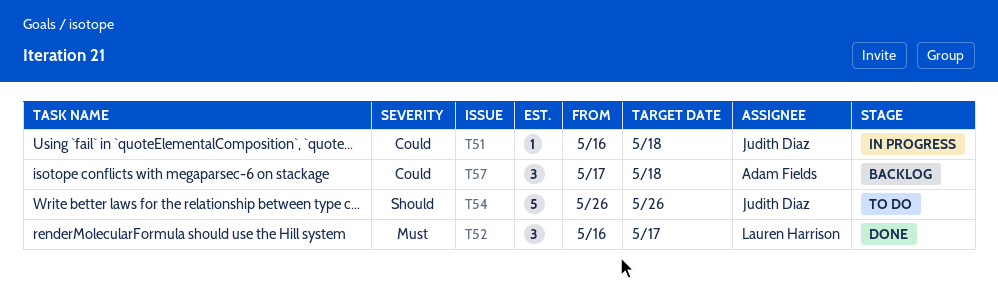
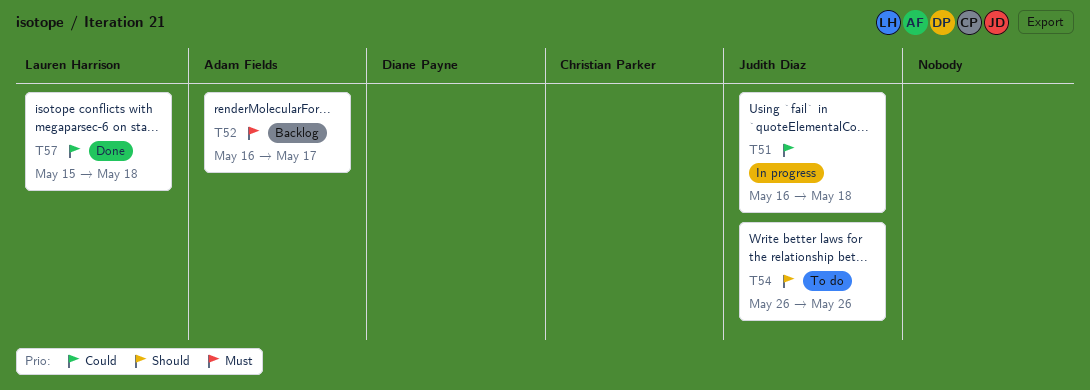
T52, status: Done -> Backlog
T52, owner: Lauren Harrison -> Adam Fields
T57, status: Backlog -> Done
T57, owner: Adam Fields -> Lauren Harrison
T57, start: May 17 -> May 15

